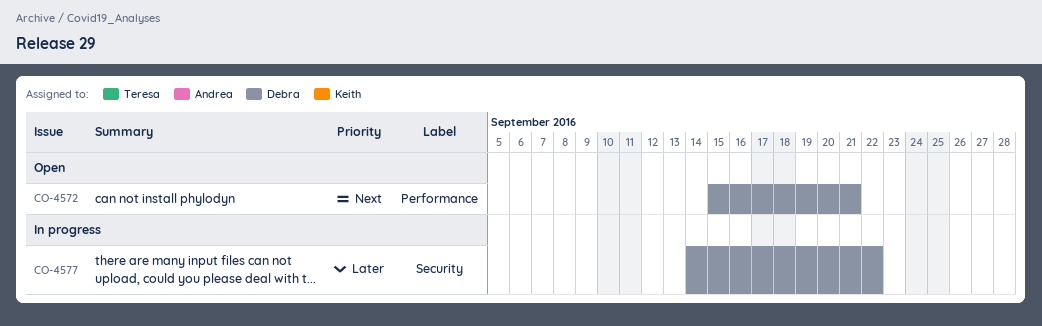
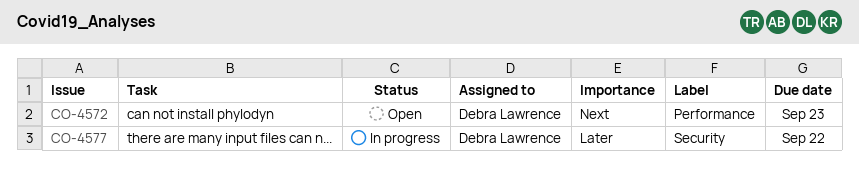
CO-4572, due: Sep 21 -> Sep 23

